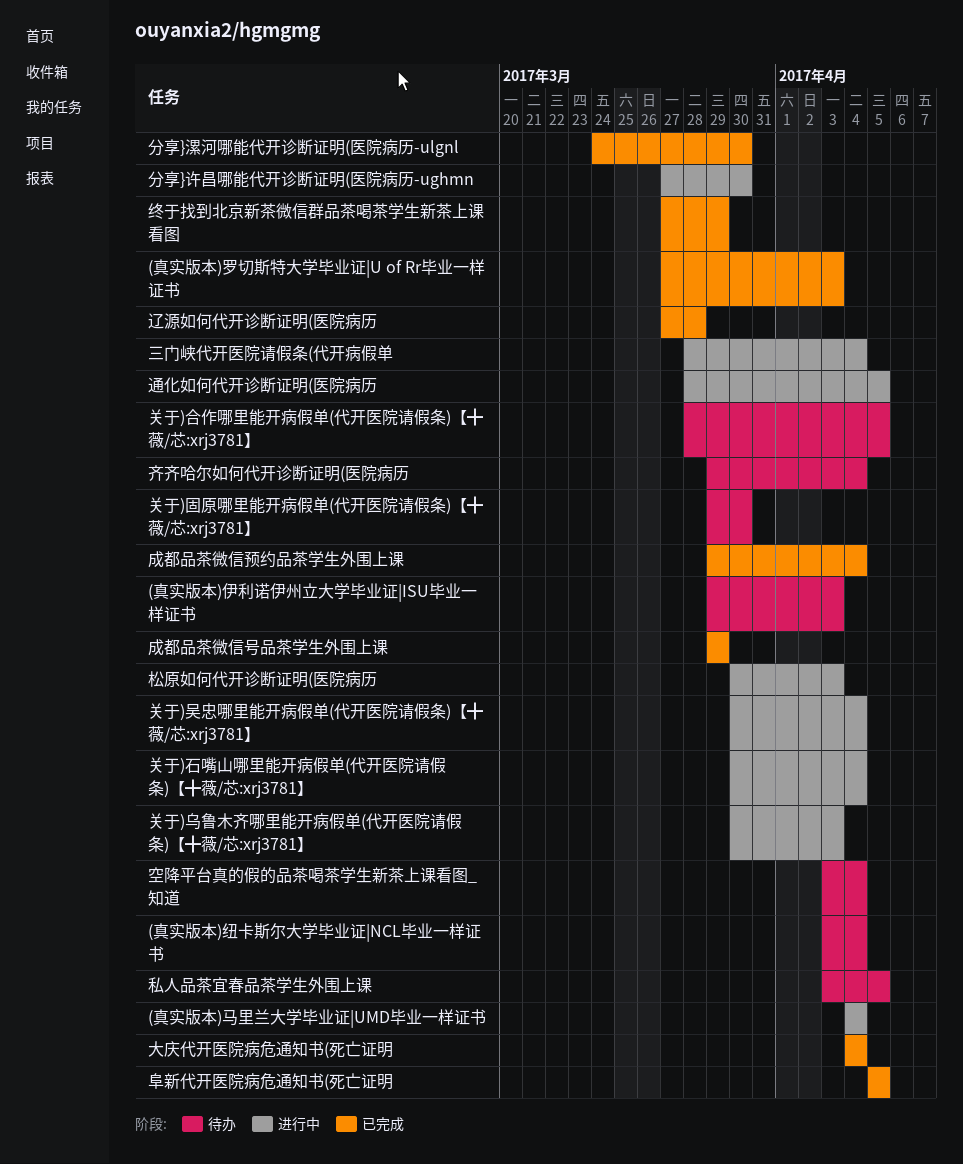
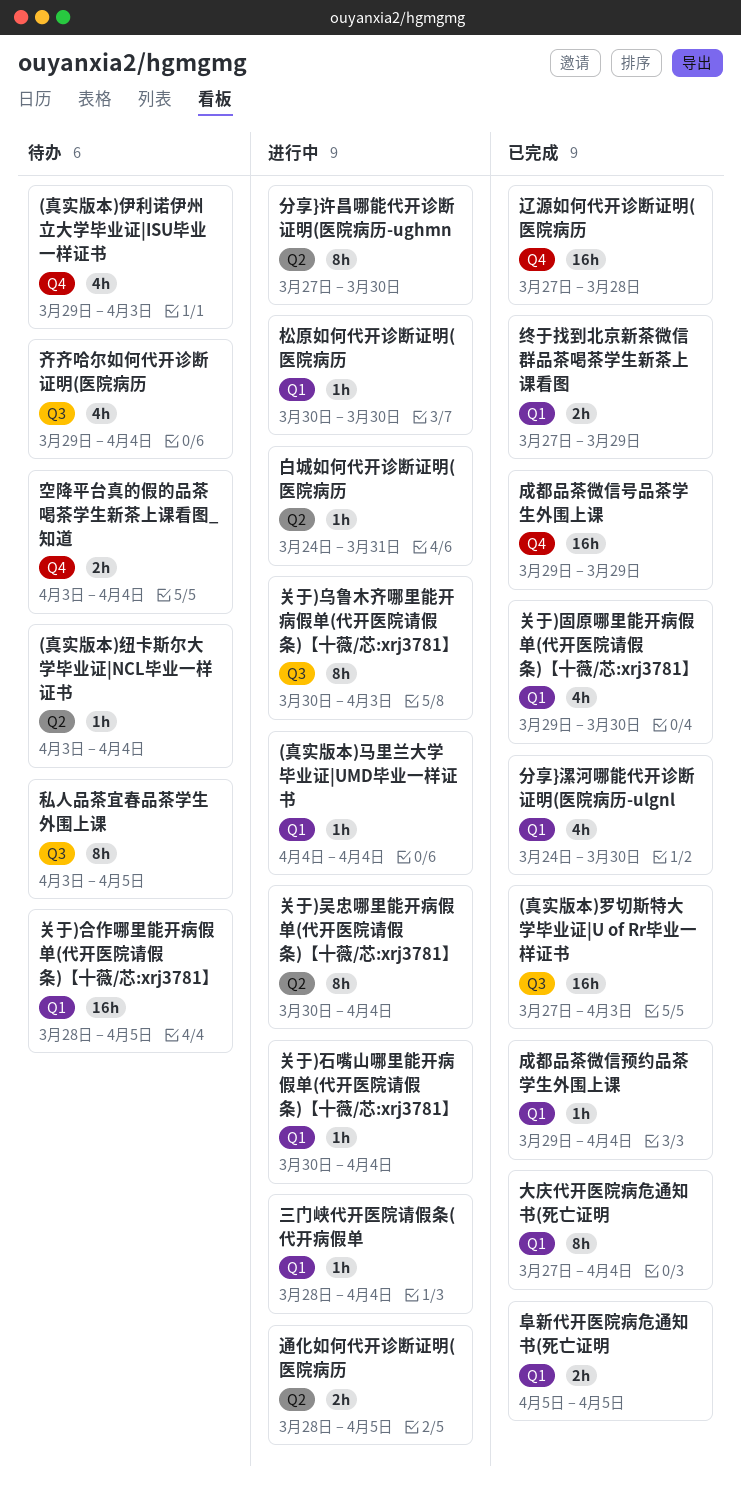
关于)固原哪里能开病假单(代开医院请假条)【╋薇/芯:xrj3781】, status: 待办 -> 已完成
大庆代开医院病危通知书(死亡证明, start: Apr 4 -> Mar 27
松原如何代开诊断证明(医院病历, due: Apr 3 -> Mar 30
白城如何代开诊断证明(医院病历: none -> present

